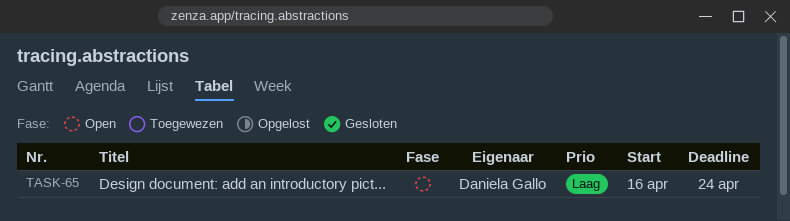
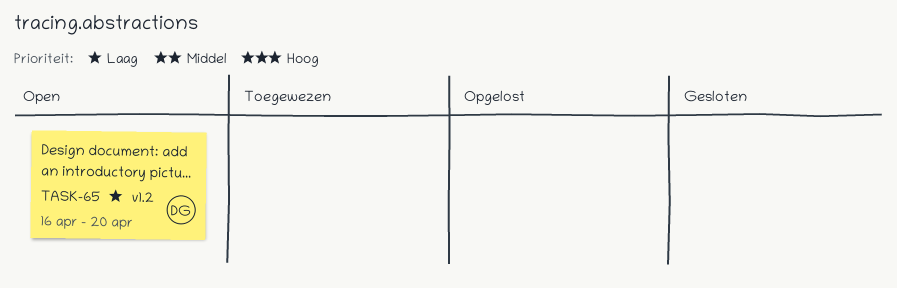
TASK-65, due: Apr 24 -> Apr 20

